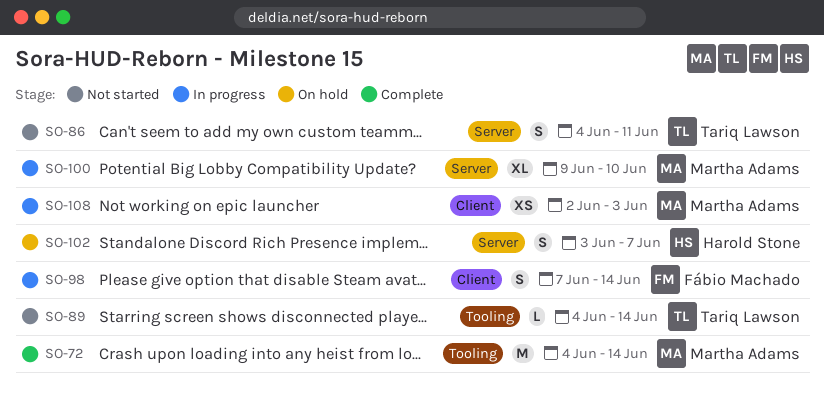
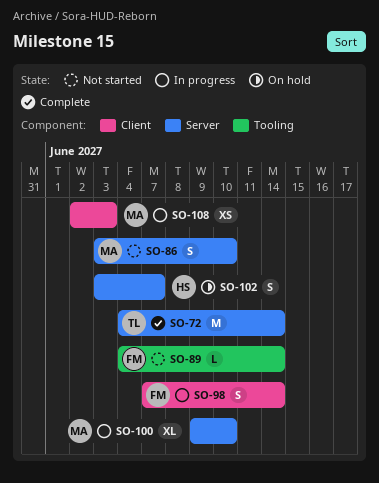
SO-72, owner: Martha Adams -> Tariq Lawson
SO-72, label: Tooling -> Server
SO-86, owner: Tariq Lawson -> Martha Adams
SO-86, start: Jun 4 -> Jun 3
SO-86, due: Jun 11 -> Jun 10
SO-89, owner: Tariq Lawson -> Fábio Machado

